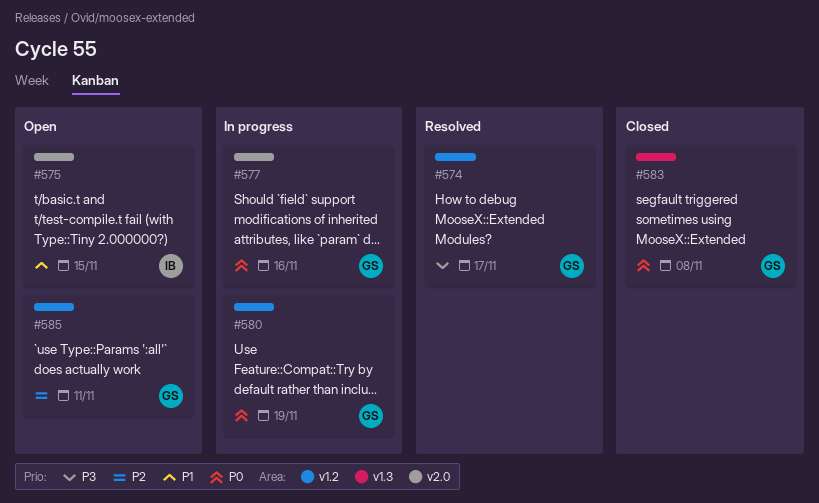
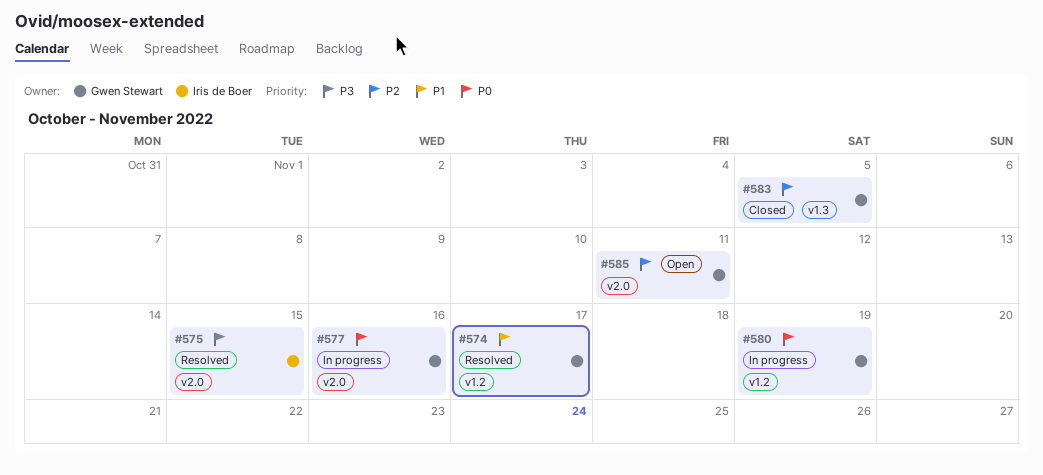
#574, priority: P3 -> P1
#575, status: Open -> Resolved
#575, priority: P1 -> P3
#583, priority: P0 -> P2
#583, due: Nov 8 -> Nov 5
#585, label: v1.2 -> v2.0

